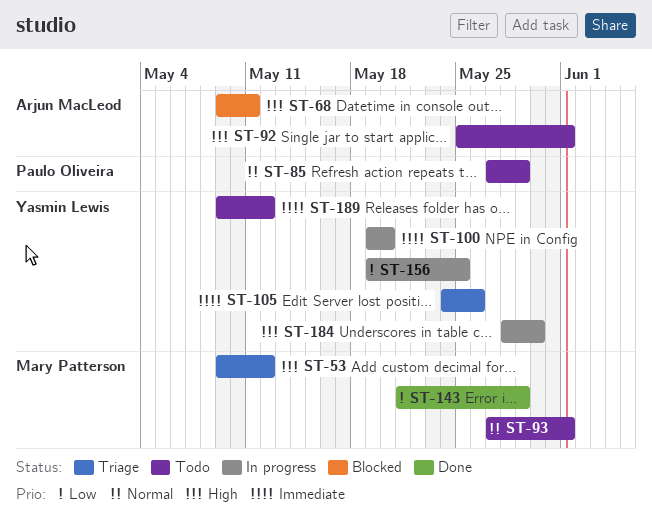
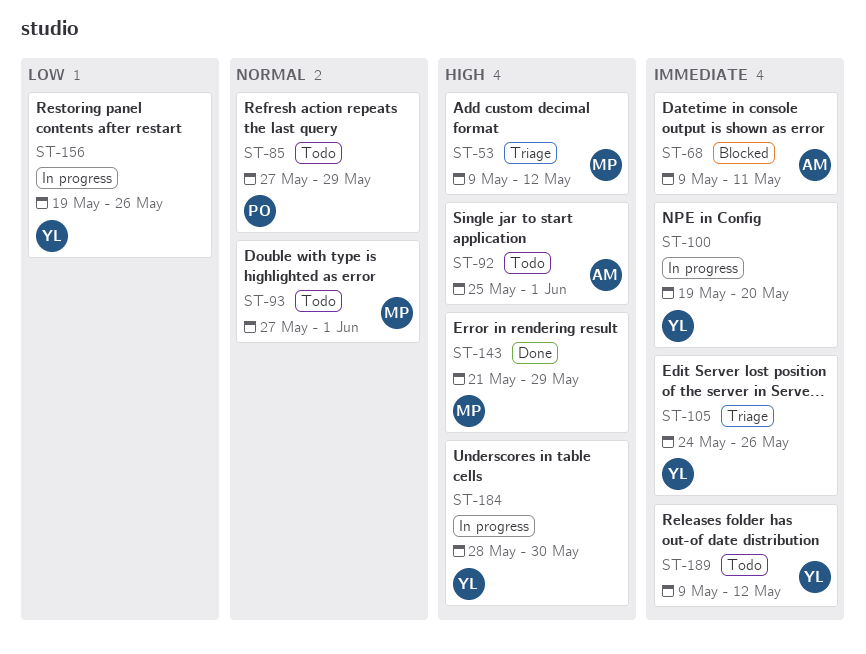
ST-68, priority: High -> Immediate
ST-143, priority: Low -> High
ST-156, due: May 25 -> May 26

